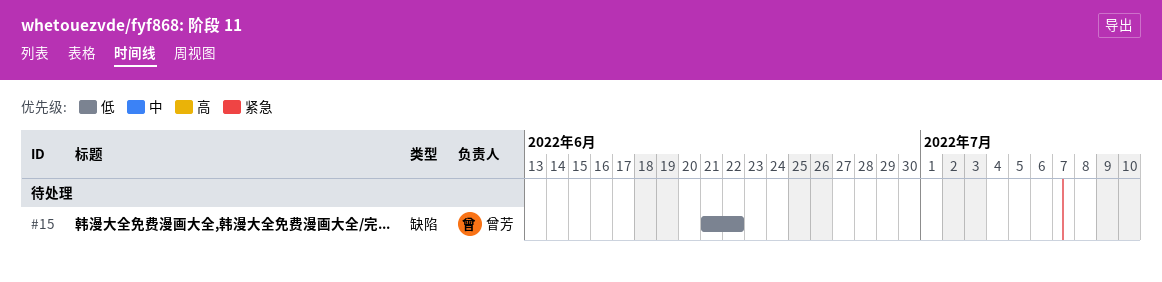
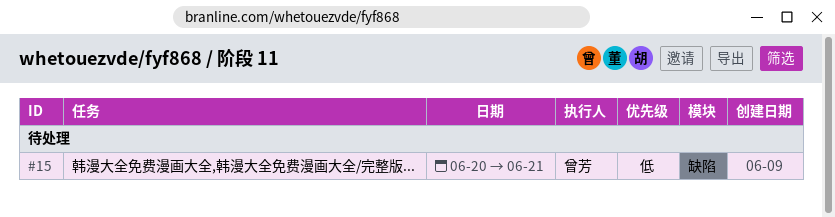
#15, start: Jun 21 -> Jun 20
#15, due: Jun 22 -> Jun 21

